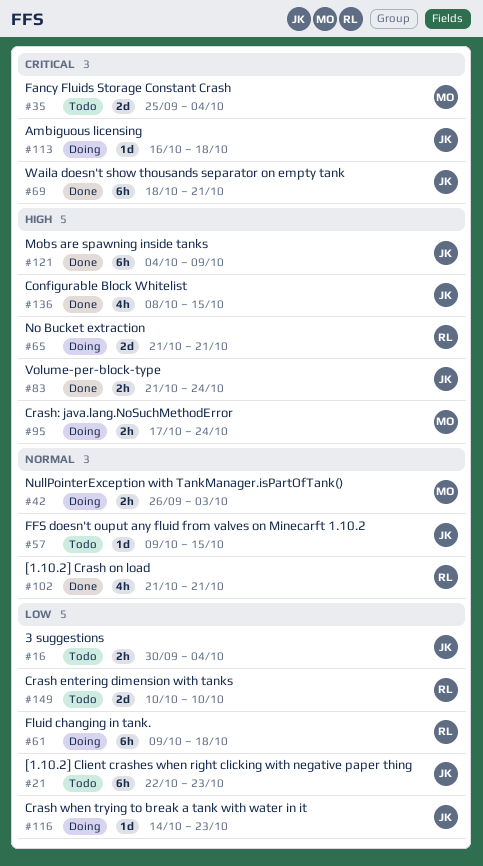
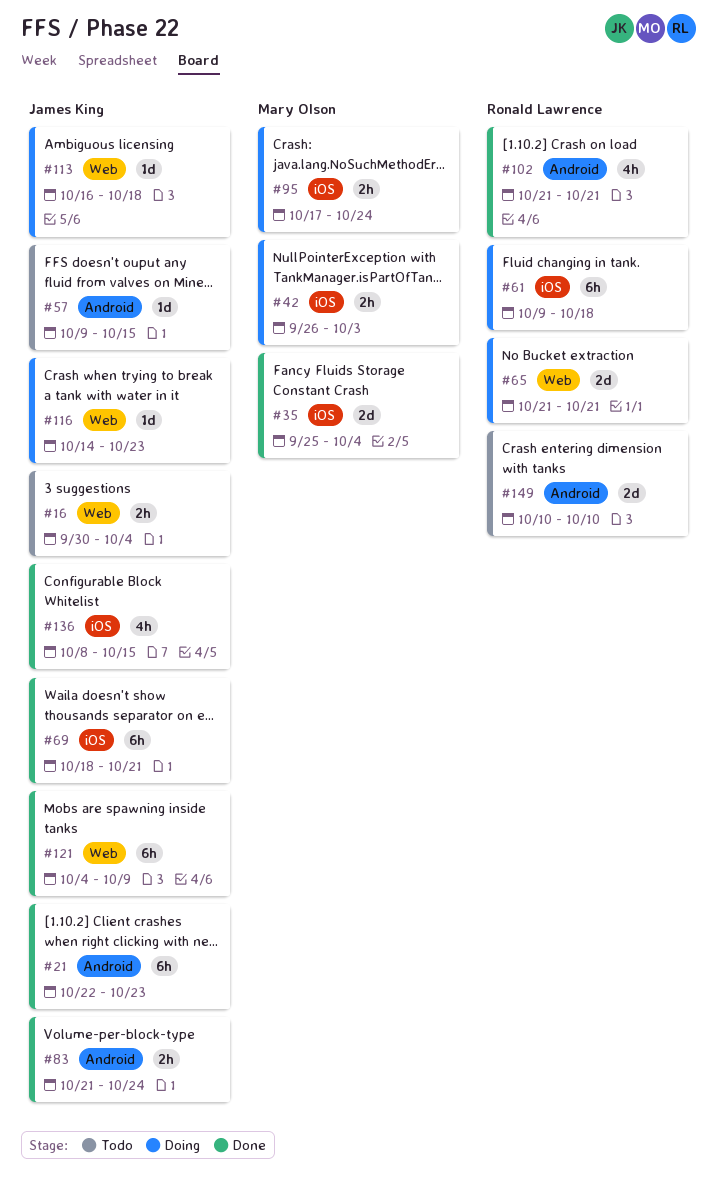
#21, status: Todo -> Done
#35, status: Todo -> Done

